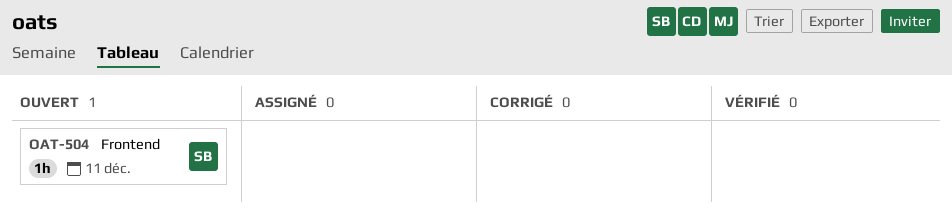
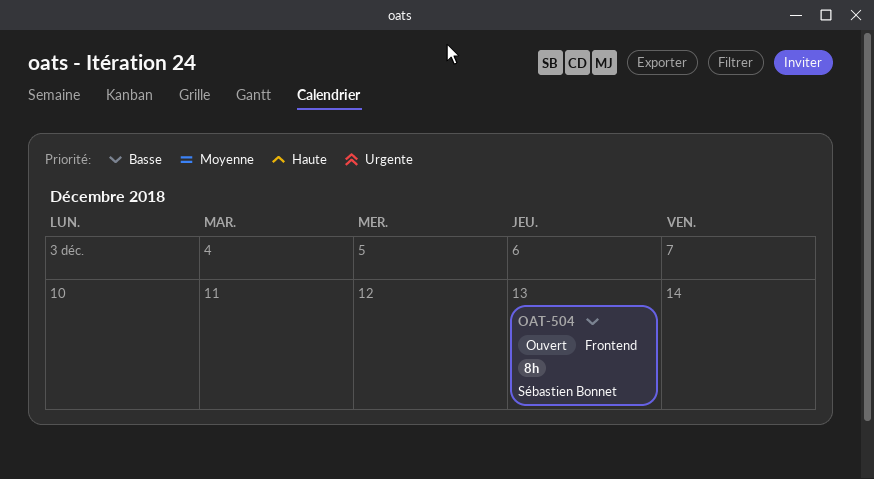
OAT-504, estimate: 1h -> 8h
OAT-504, due: Dec 11 -> Dec 13

